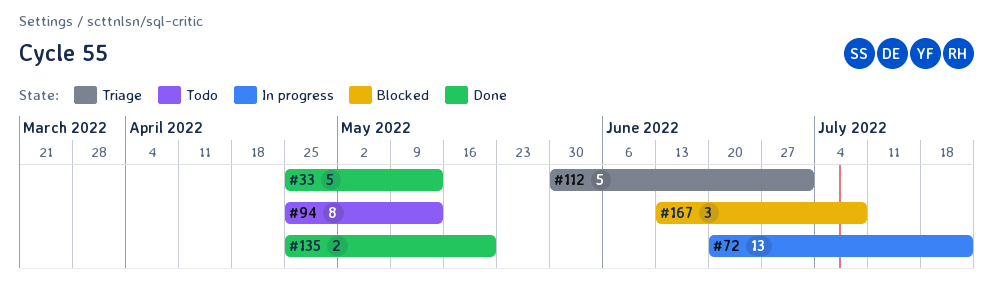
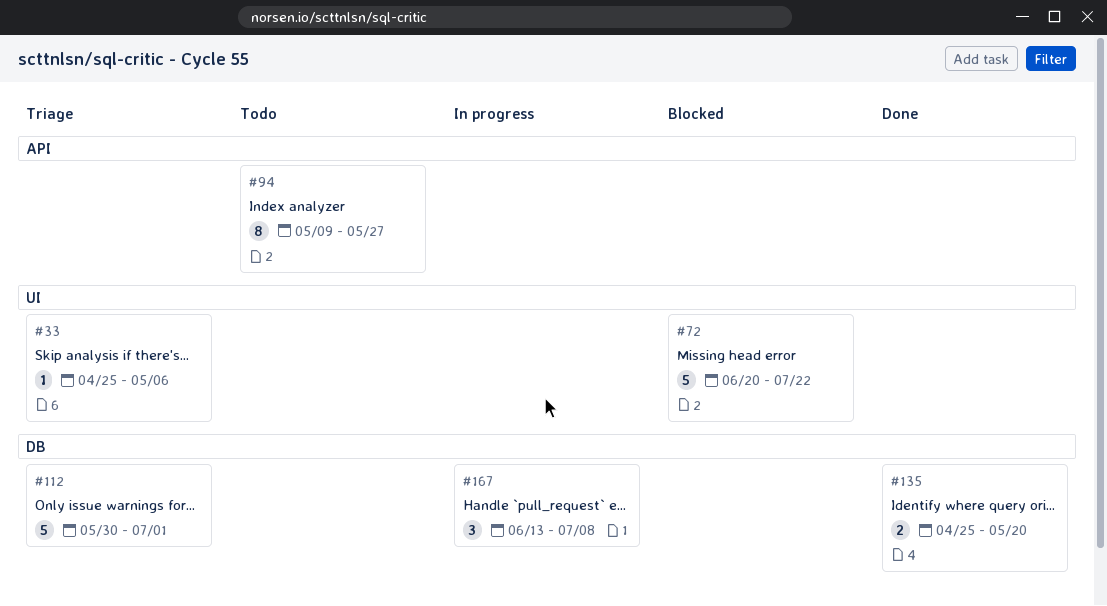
#33, status: Done -> Triage
#33, estimate: 5 -> 1
#33, due: May 13 -> May 6
#72, status: In progress -> Blocked
#72, estimate: 13 -> 5
#94, start: Apr 25 -> May 9
#94, due: May 13 -> May 27
#167, status: Blocked -> In progress

